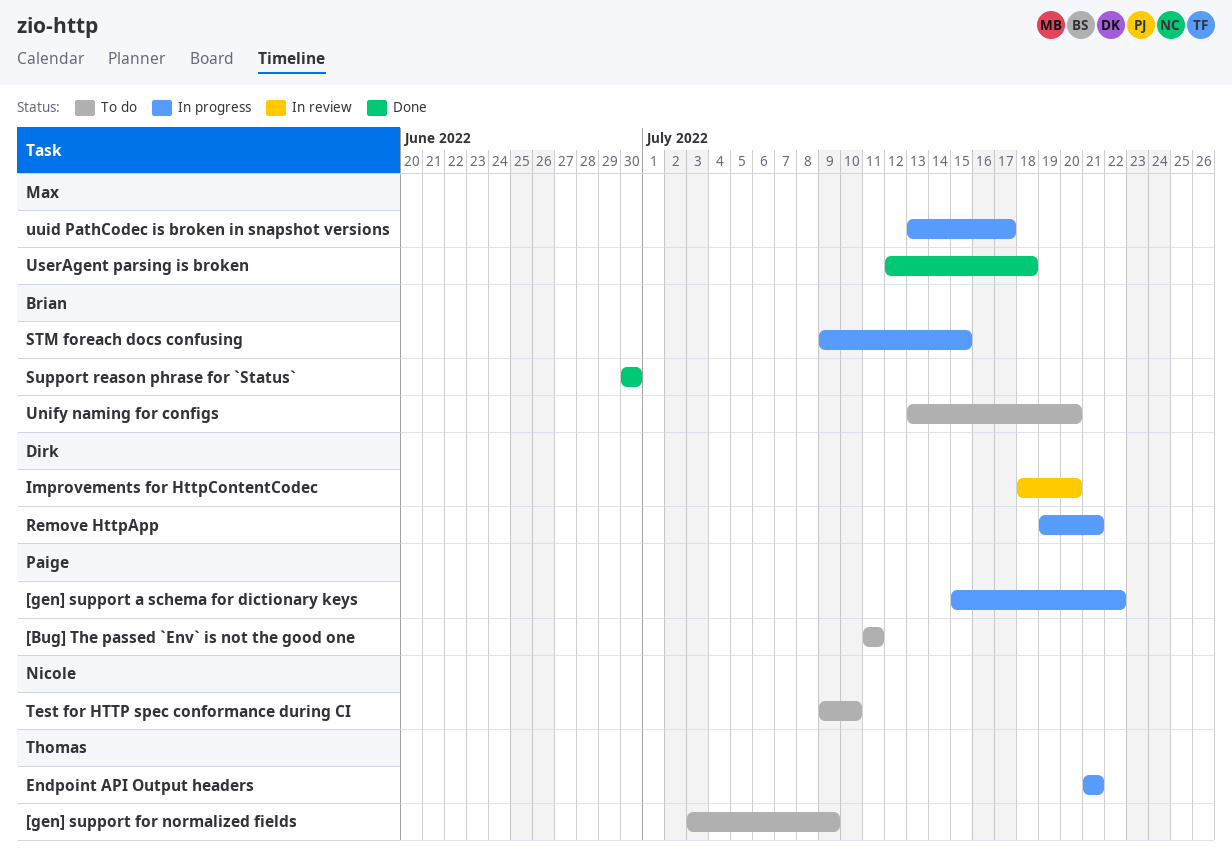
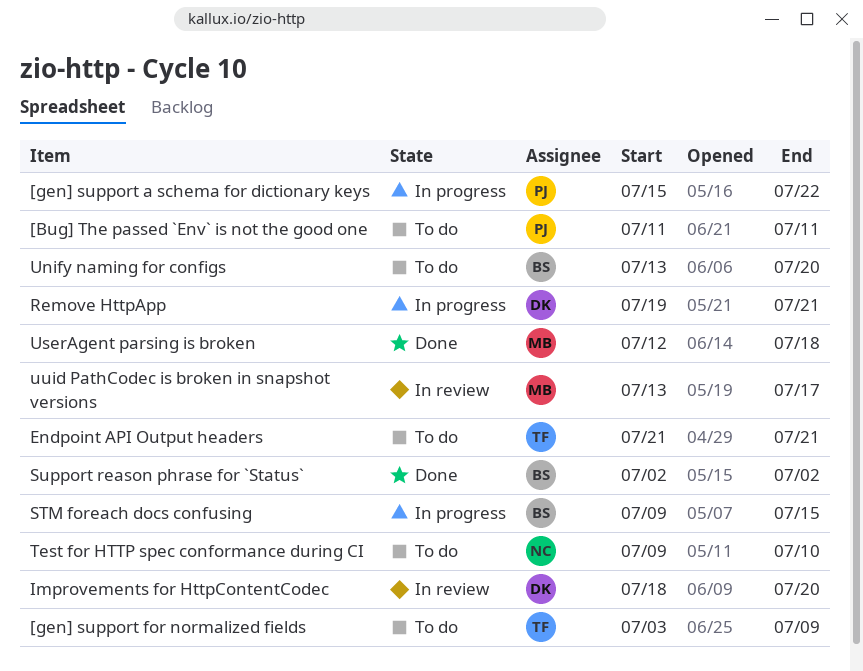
Endpoint API Output headers, status: In progress -> To do
Support reason phrase for `Status`, start: Jun 30 -> Jul 2
Support reason phrase for `Status`, due: Jun 30 -> Jul 2
uuid PathCodec is broken in snapshot versions, status: In progress -> In review

